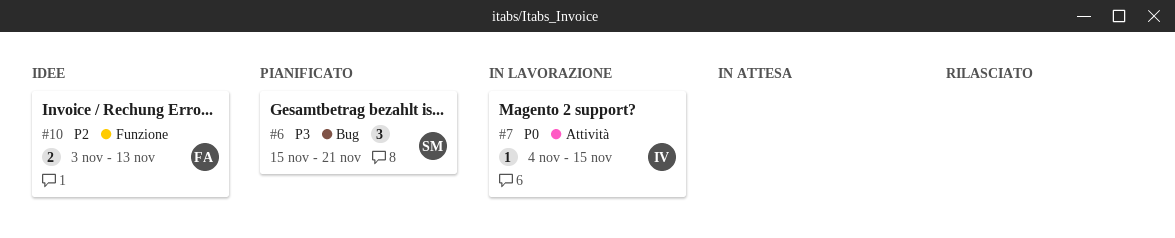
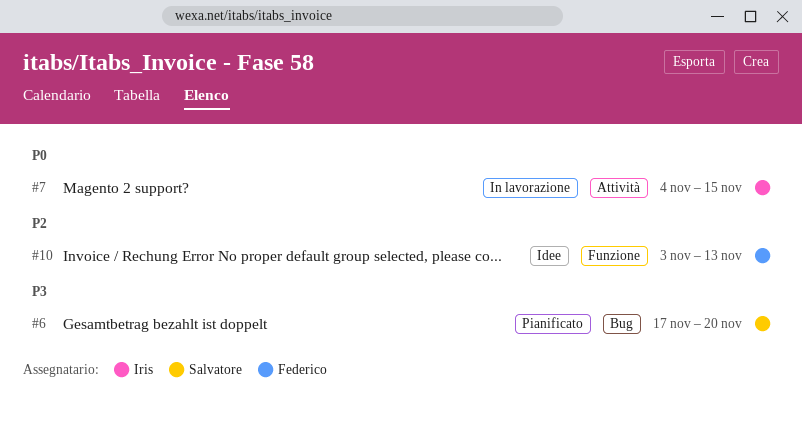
#6, start: Nov 15 -> Nov 17
#6, due: Nov 21 -> Nov 20

